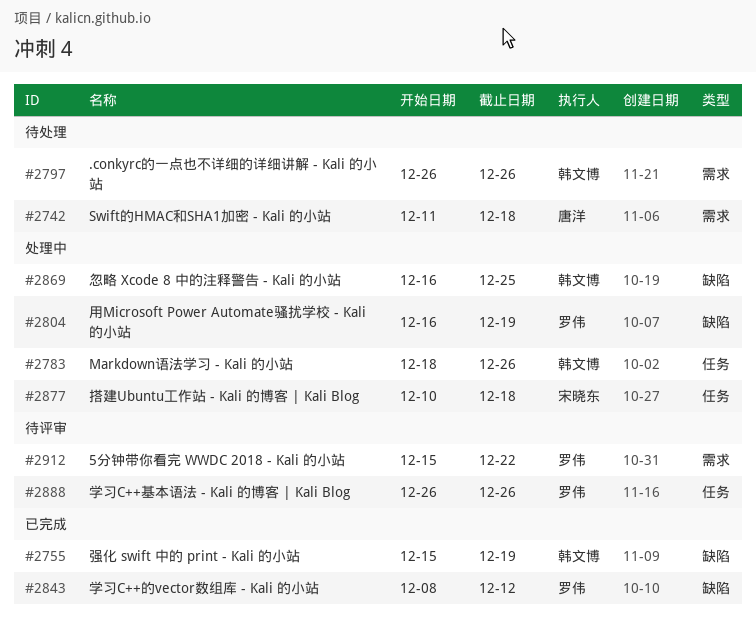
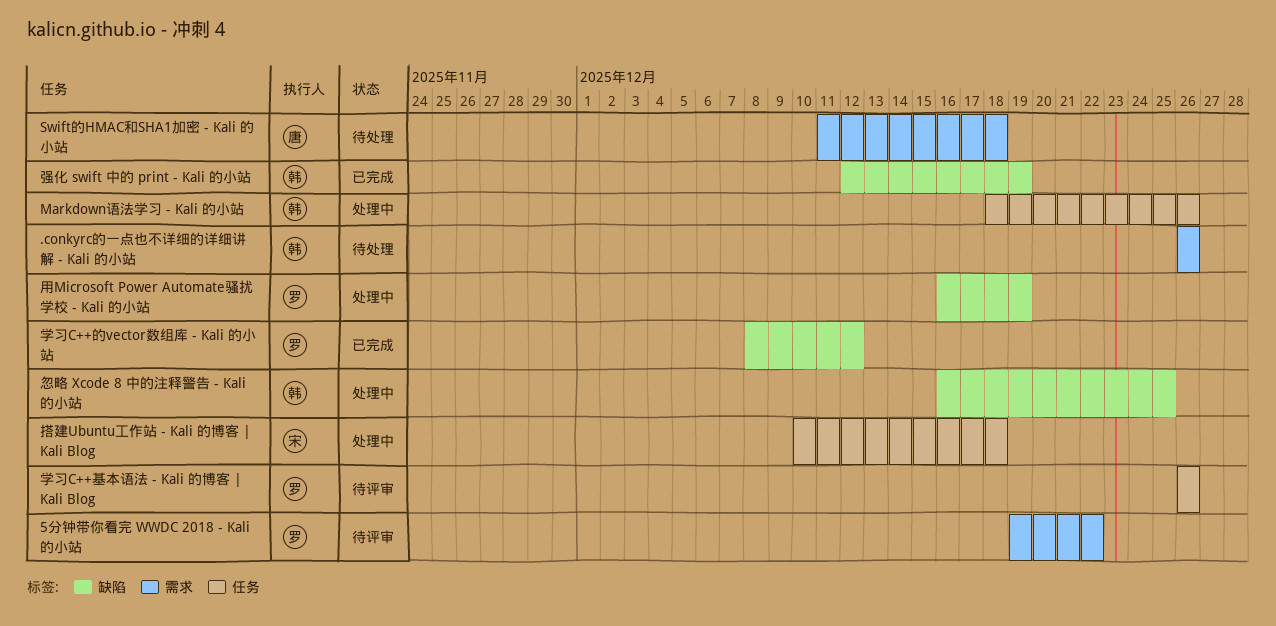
5分钟带你看完 WWDC 2018 - Kali 的小站, start: Dec 15 -> Dec 19
强化 swift 中的 print - Kali 的小站, start: Dec 15 -> Dec 12

